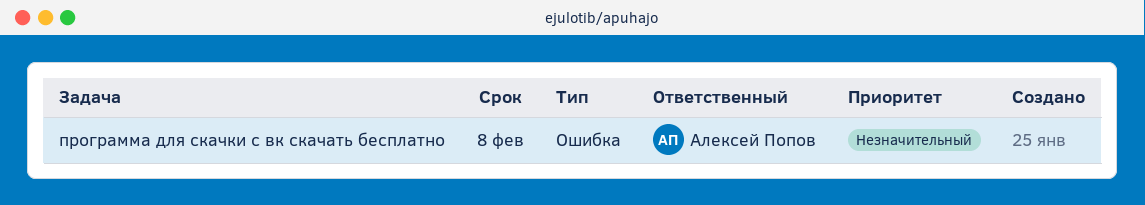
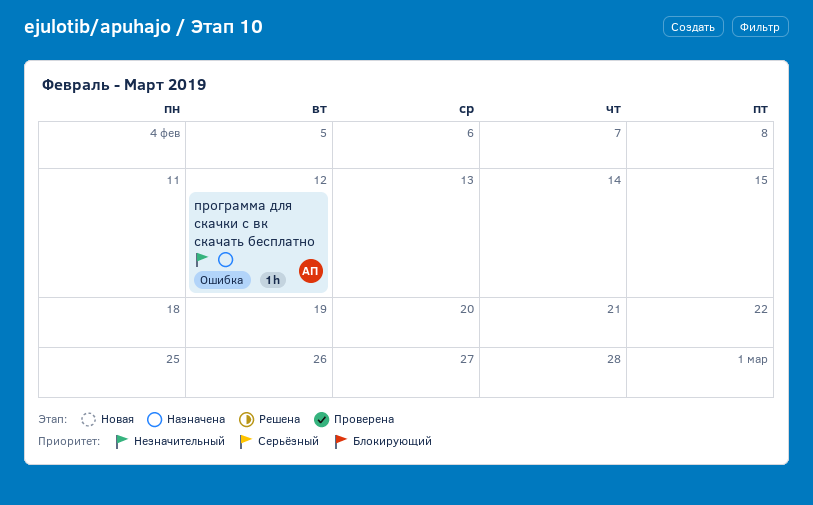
программа для скачки с вк скачать бесплатно, due: Feb 8 -> Feb 12

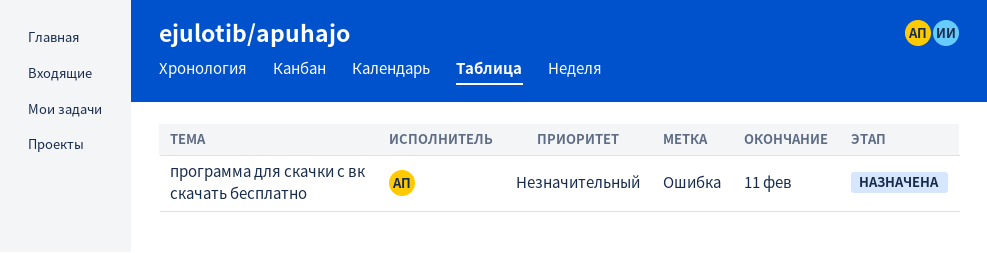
программа для скачки с вк скачать бесплатно, due: Feb 12 -> Feb 11

